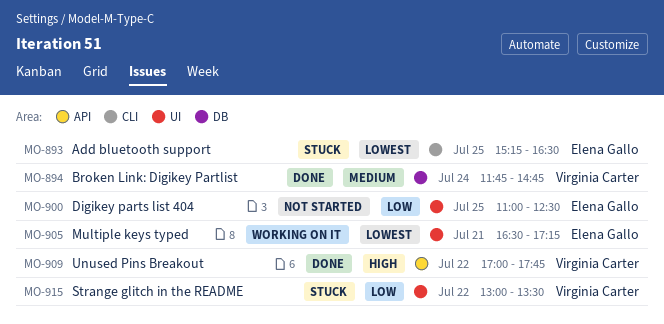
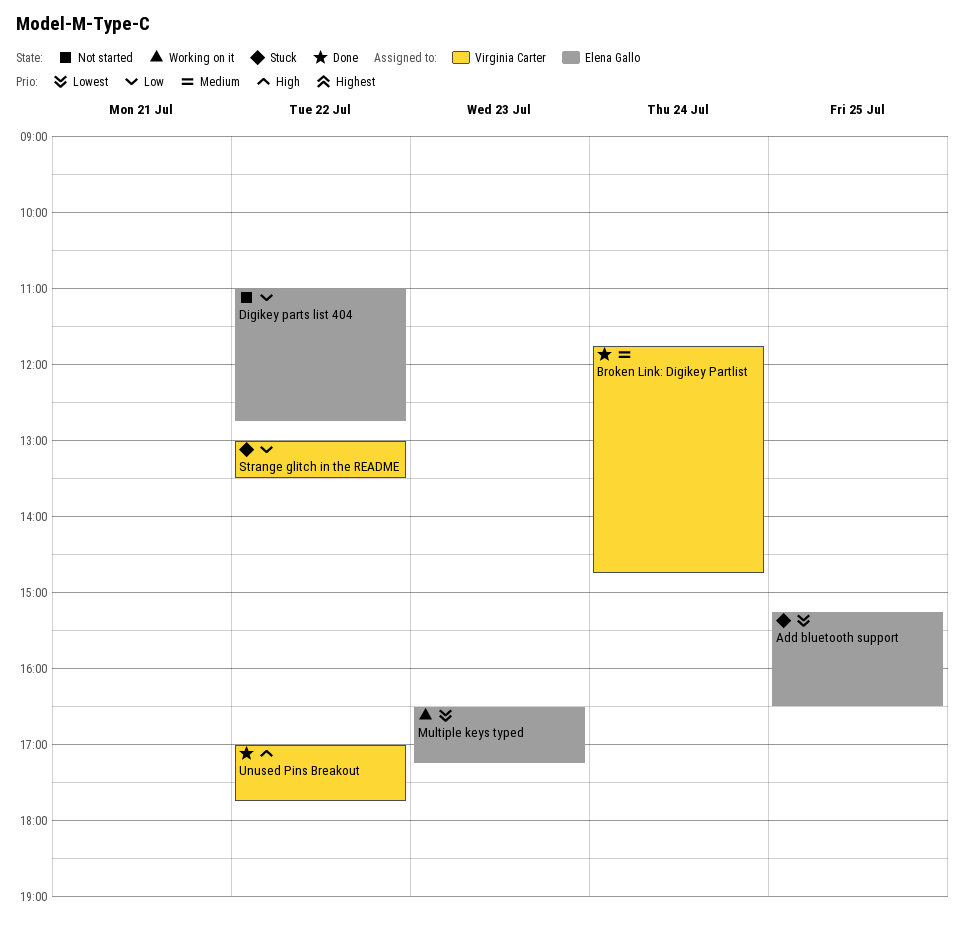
Digikey parts list 404, day: Jul 25 -> Jul 22
Digikey parts list 404, ends: 12:30 -> 12:45
Multiple keys typed, day: Jul 21 -> Jul 23

